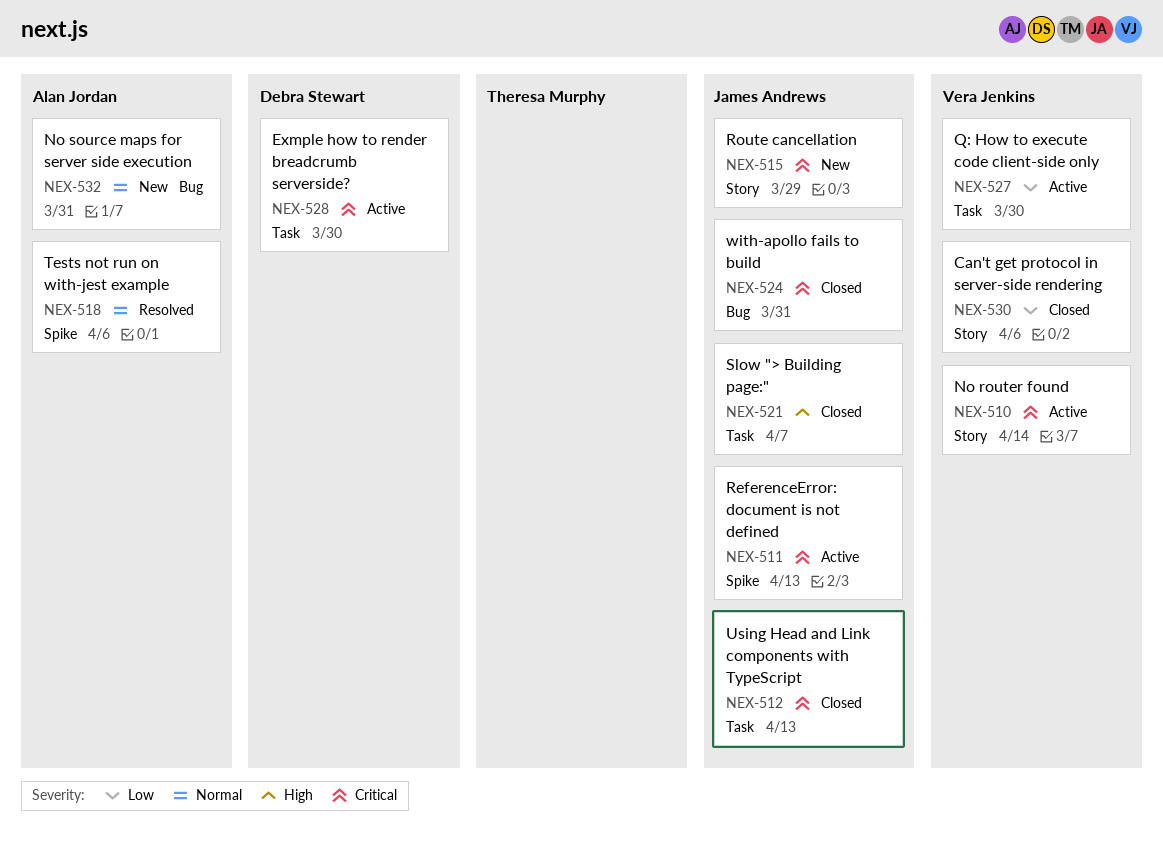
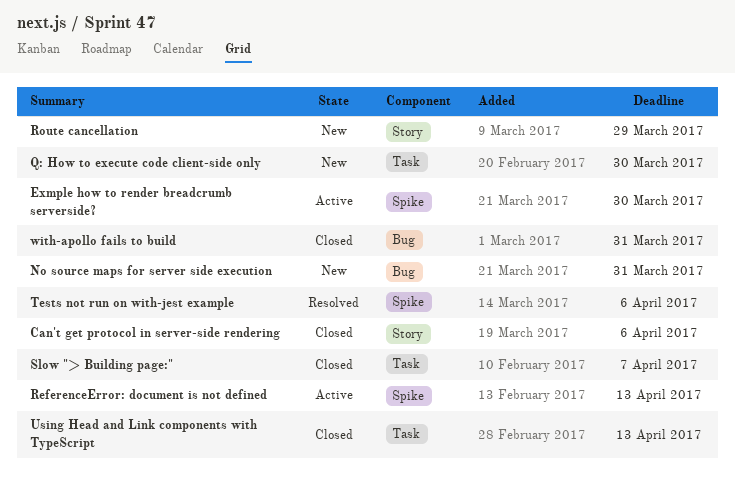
Exmple how to render breadcrumb serverside?, label: Task -> Spike
No router found: present -> none
Q: How to execute code client-side only, status: Active -> New

